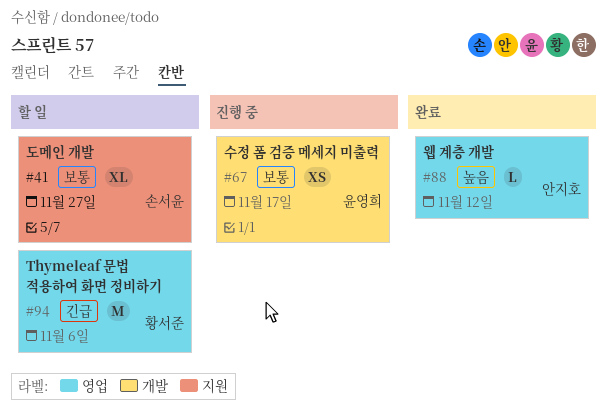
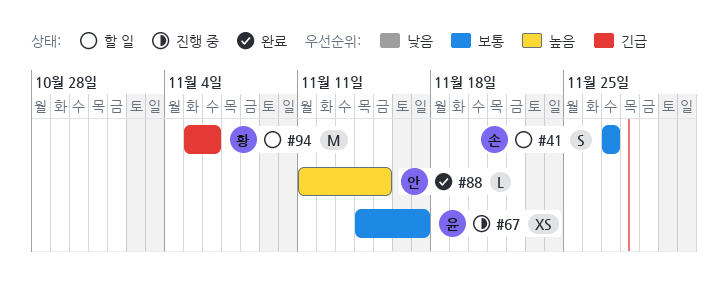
#41, estimate: XL -> S
#88, due: Nov 12 -> Nov 15

